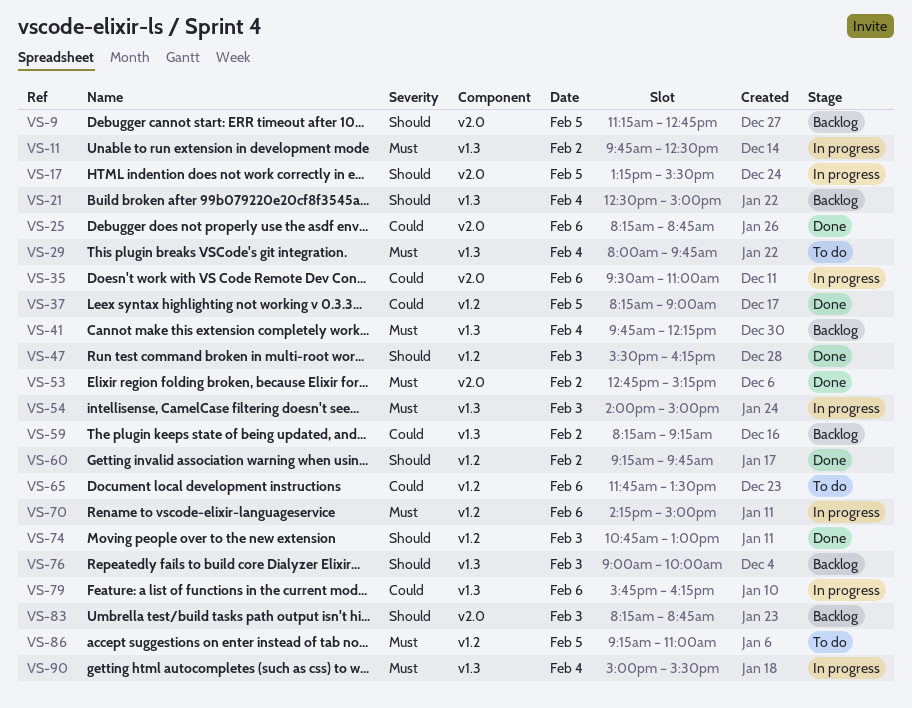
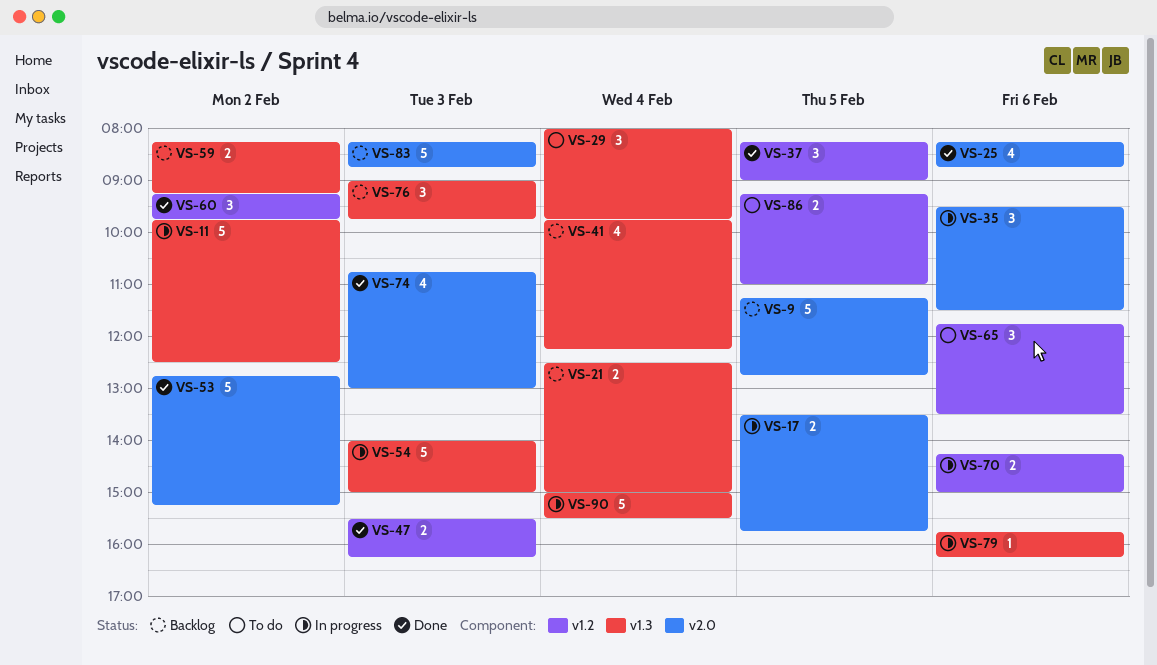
VS-17, begins: 13:15 -> 13:30
VS-17, ends: 15:30 -> 15:45
VS-35, ends: 11:00 -> 11:30
VS-74, label: v1.2 -> v2.0
VS-76, ends: 10:00 -> 09:45

